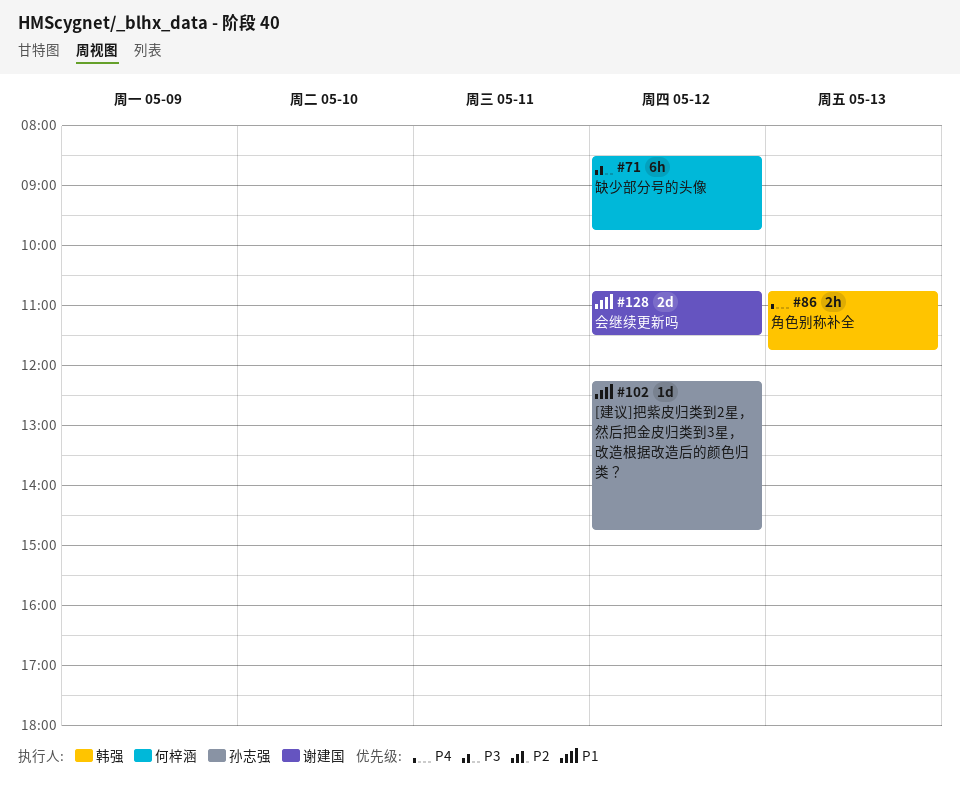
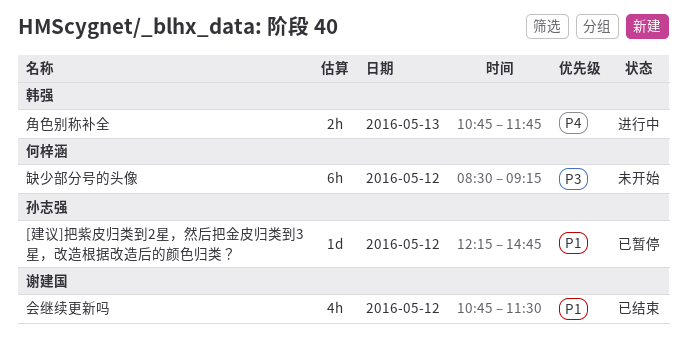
会继续更新吗, estimate: 2d -> 4h
缺少部分号的头像, ends: 09:45 -> 09:15

